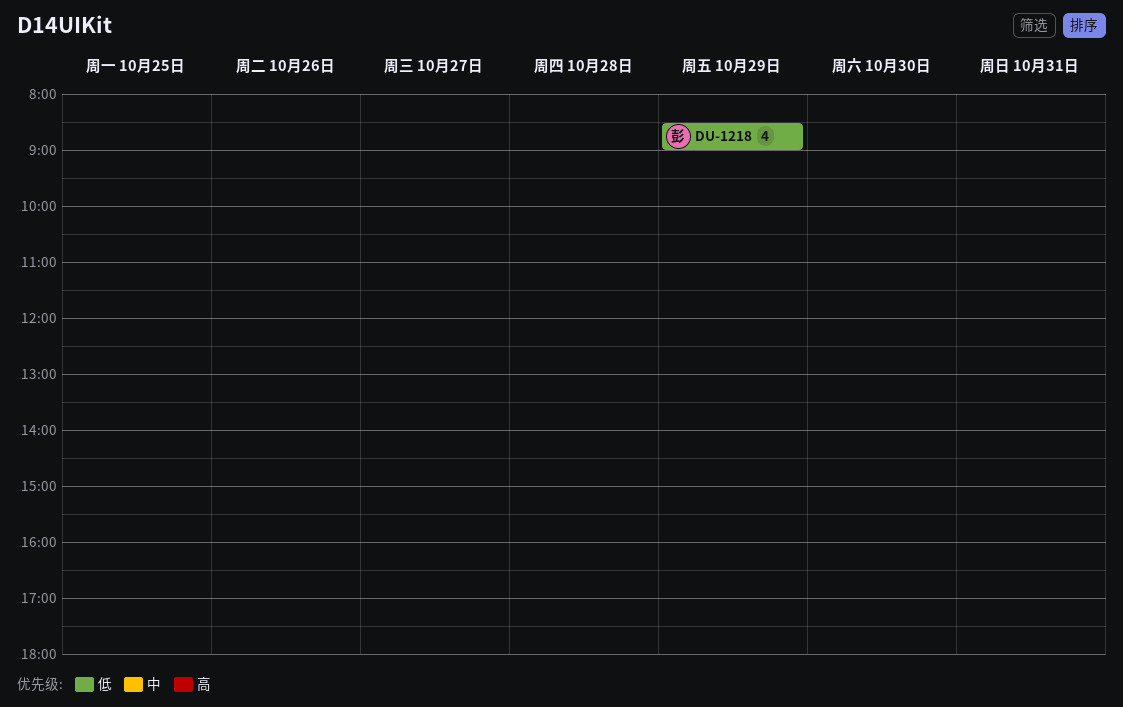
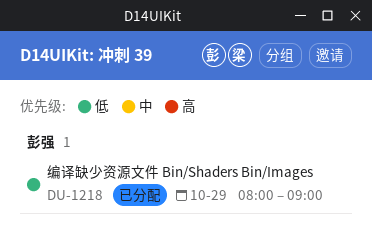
DU-1218, begins: 08:30 -> 08:00

